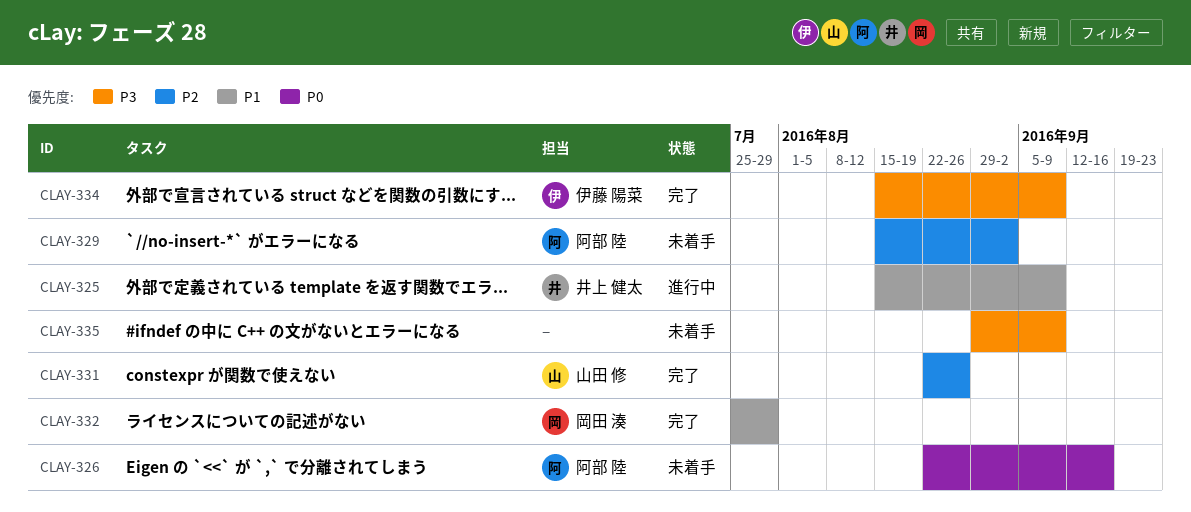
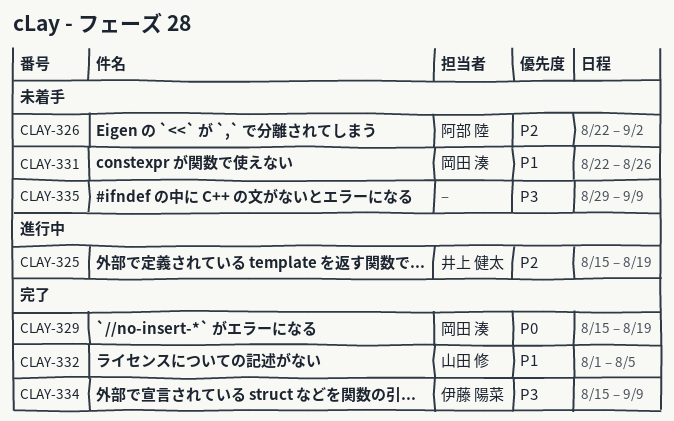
CLAY-325, priority: P1 -> P2
CLAY-325, due: Sep 9 -> Aug 19
CLAY-326, priority: P0 -> P2
CLAY-326, due: Sep 16 -> Sep 2
CLAY-329, status: 未着手 -> 完了
CLAY-329, owner: 阿部 陸 -> 岡田 湊
CLAY-329, priority: P2 -> P0
CLAY-329, due: Sep 2 -> Aug 19
CLAY-331, status: 完了 -> 未着手
CLAY-331, owner: 山田 修 -> 岡田 湊
CLAY-331, priority: P2 -> P1
CLAY-332, owner: 岡田 湊 -> 山田 修
CLAY-332, start: Jul 25 -> Aug 1
CLAY-332, due: Jul 29 -> Aug 5

